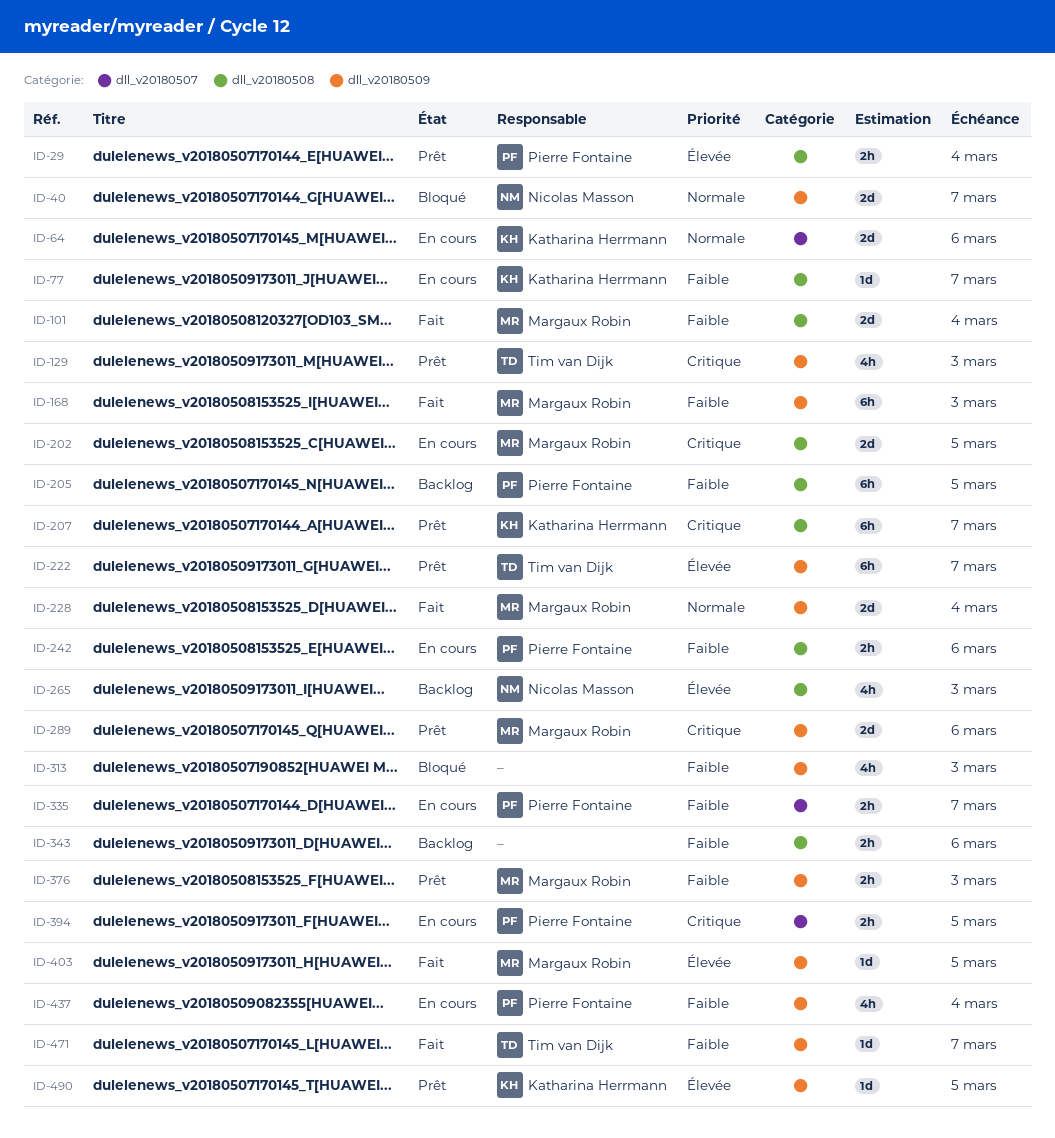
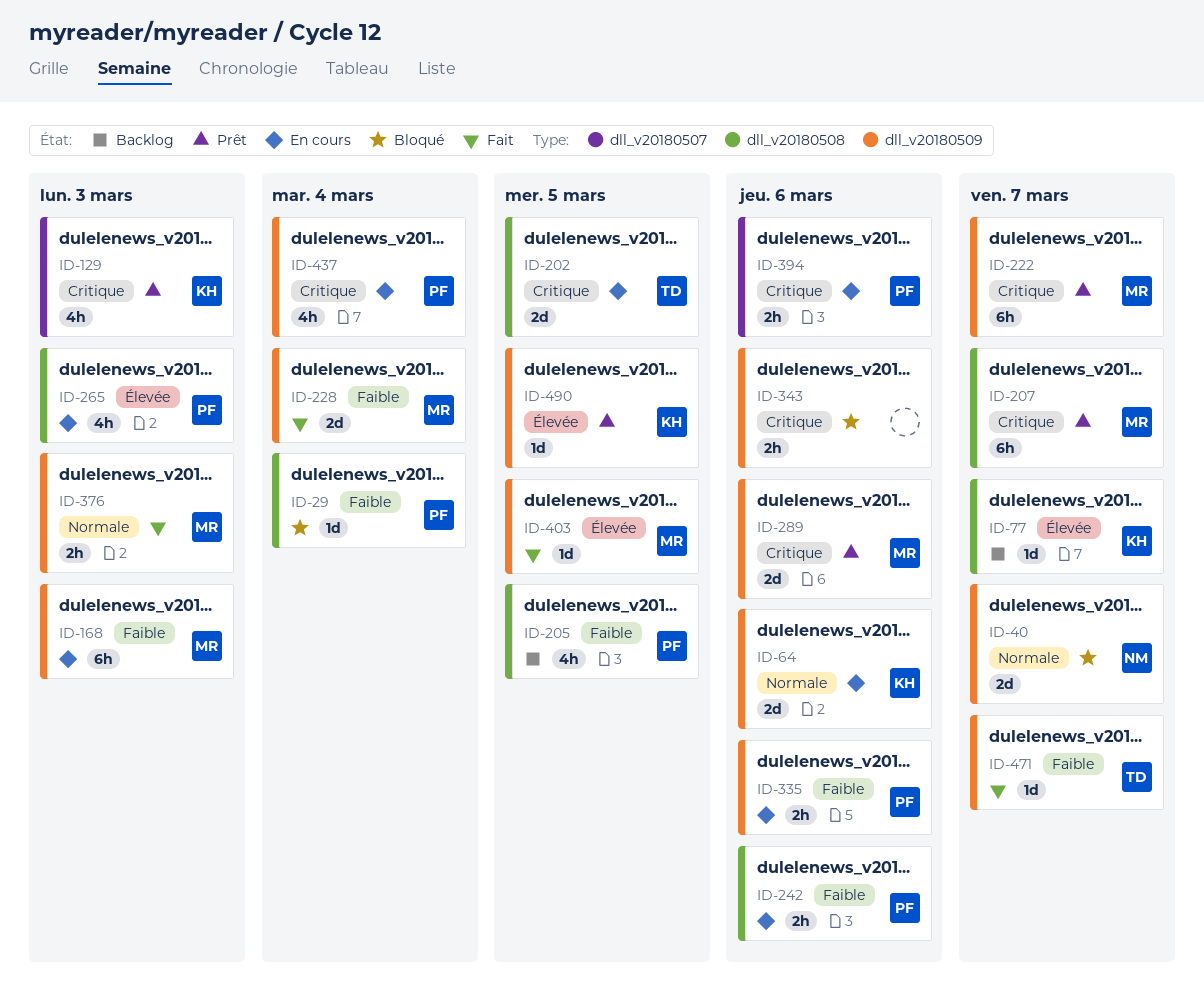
ID-29, status: Prêt -> Bloqué
ID-29, priority: Élevée -> Faible
ID-29, estimate: 2h -> 1d
ID-64, label: dll_v20180507 -> dll_v20180509
ID-77, status: En cours -> Backlog
ID-77, priority: Faible -> Élevée
ID-101: present -> none
ID-129, owner: Tim van Dijk -> Katharina Herrmann
ID-129, label: dll_v20180509 -> dll_v20180507
ID-168, status: Fait -> En cours
ID-202, owner: Margaux Robin -> Tim van Dijk
ID-205, estimate: 6h -> 4h
ID-207, owner: Katharina Herrmann -> Margaux Robin
ID-222, owner: Tim van Dijk -> Margaux Robin
ID-222, priority: Élevée -> Critique
ID-228, priority: Normale -> Faible
ID-265, status: Backlog -> En cours
ID-265, owner: Nicolas Masson -> Pierre Fontaine
ID-313: present -> none
ID-335, label: dll_v20180507 -> dll_v20180509
ID-335, due: Mar 7 -> Mar 6
ID-343, status: Backlog -> Bloqué
ID-343, priority: Faible -> Critique
ID-343, label: dll_v20180508 -> dll_v20180509
ID-376, status: Prêt -> Fait
ID-376, priority: Faible -> Normale
ID-394, due: Mar 5 -> Mar 6
ID-437, priority: Faible -> Critique

